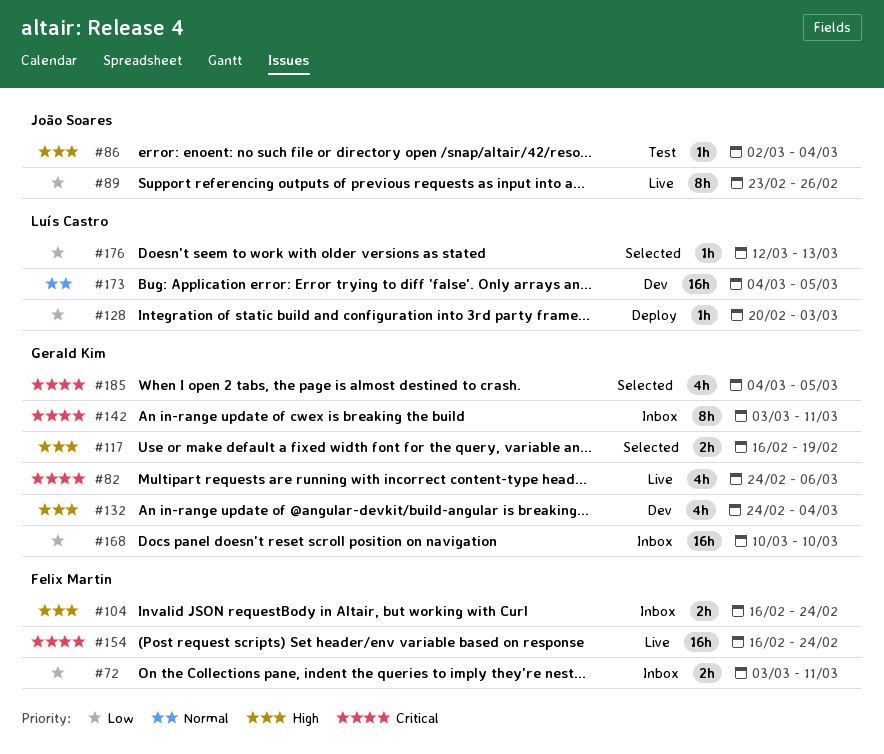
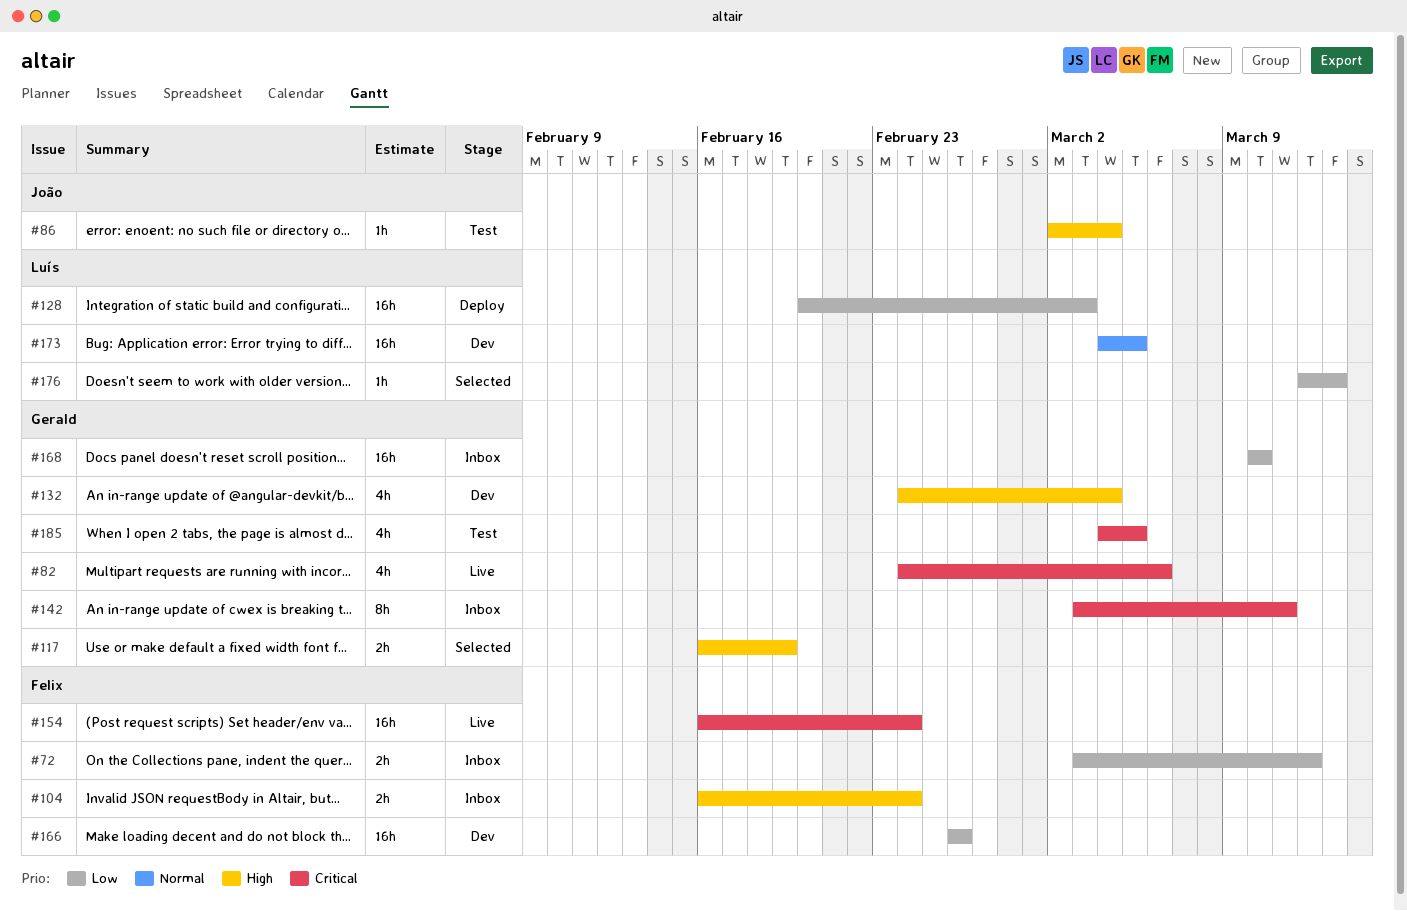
#72, due: Mar 11 -> Mar 12
#89: present -> none
#128, estimate: 1h -> 16h
#166: none -> present
#185, status: Selected -> Test

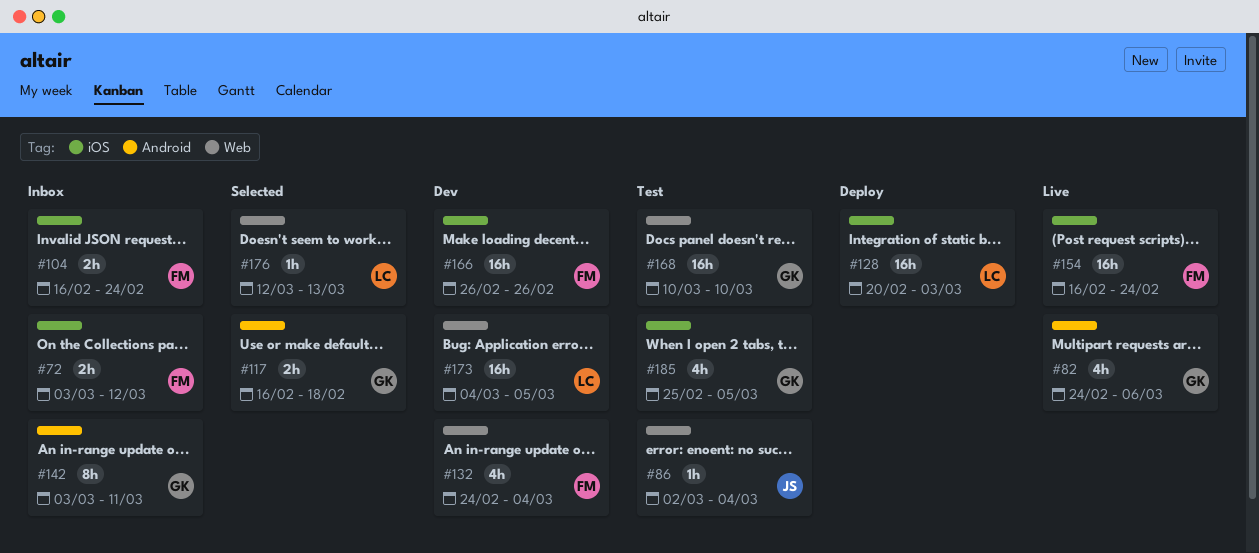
#117, due: Feb 19 -> Feb 18
#132, owner: Gerald -> Felix
#168, status: Inbox -> Test
#185, start: Mar 4 -> Feb 25

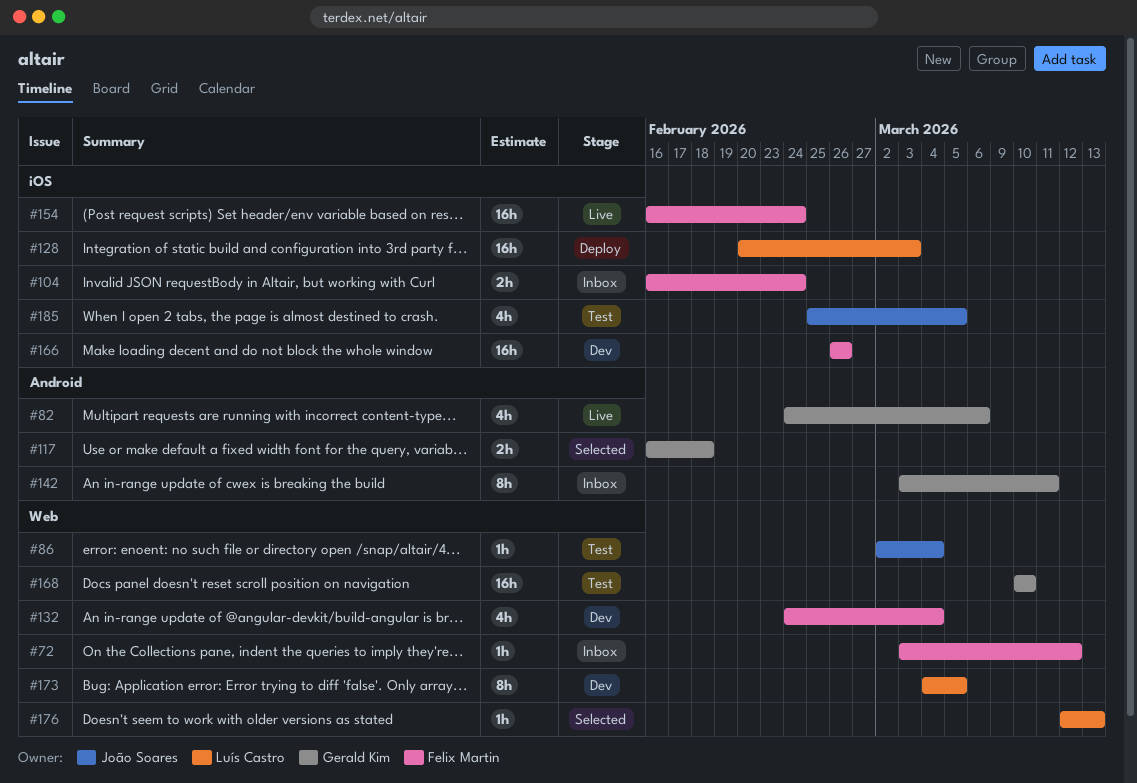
#72, label: iOS -> Web
#72, estimate: 2h -> 1h
#173, estimate: 16h -> 8h
#185, owner: Gerald Kim -> João Soares

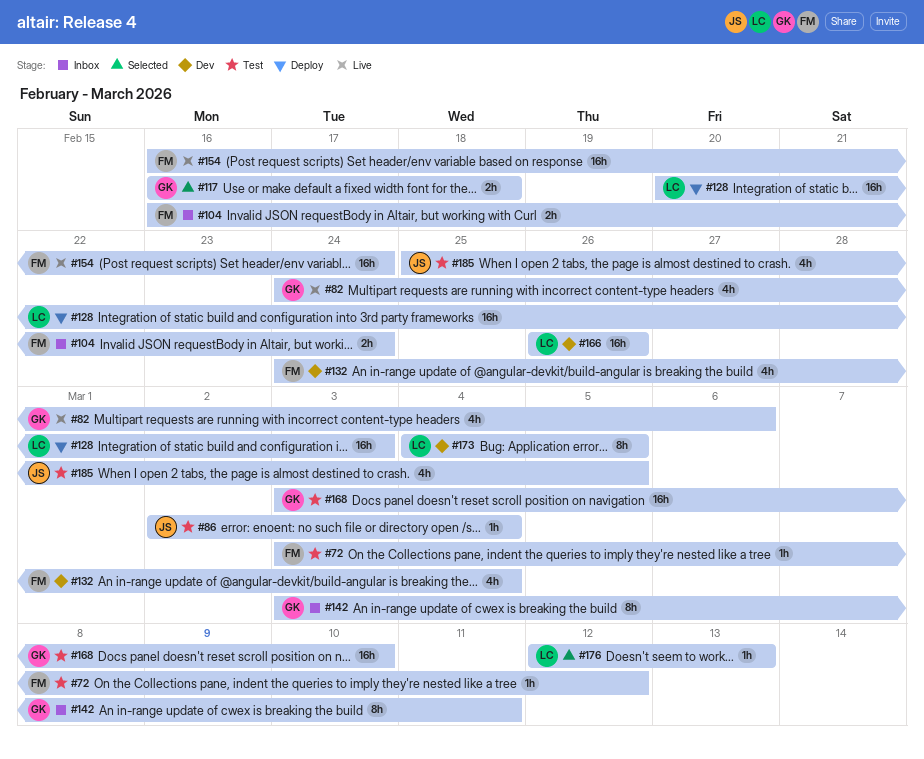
#72, status: Inbox -> Test
#166, owner: Felix Martin -> Luís Castro
#168, start: Mar 10 -> Mar 3

